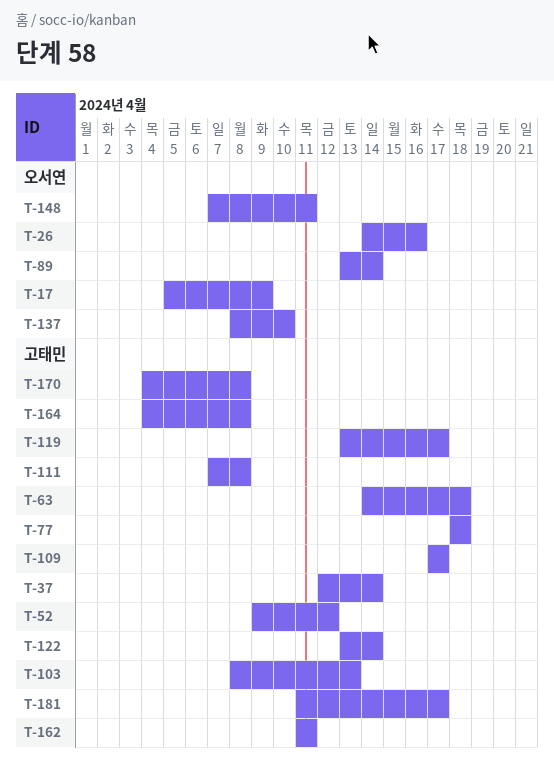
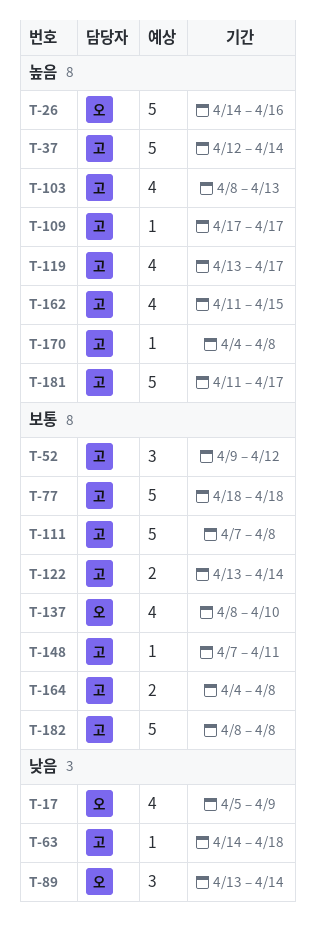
T-148, owner: 오서연 -> 고태민
T-162, due: Apr 11 -> Apr 15
T-182: none -> present

